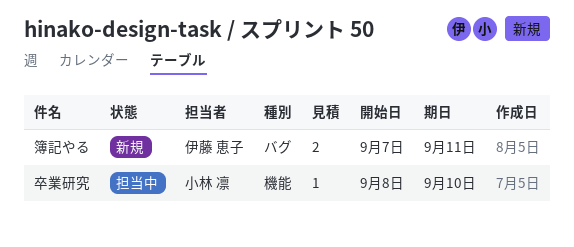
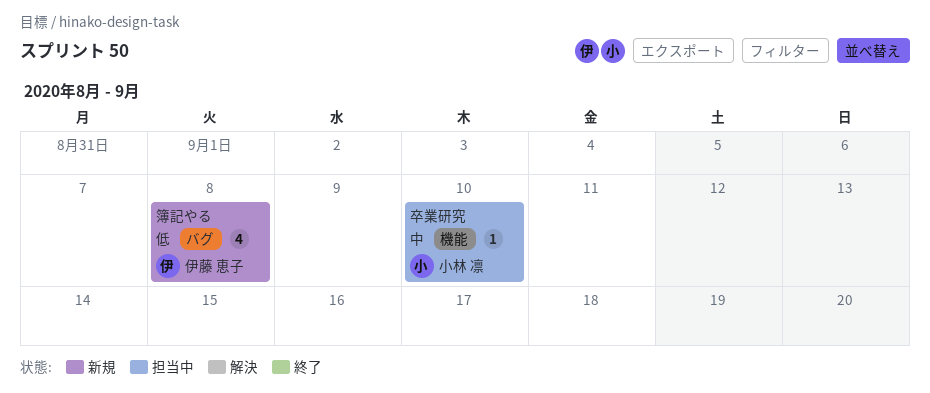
簿記やる, estimate: 2 -> 4
簿記やる, due: Sep 11 -> Sep 8

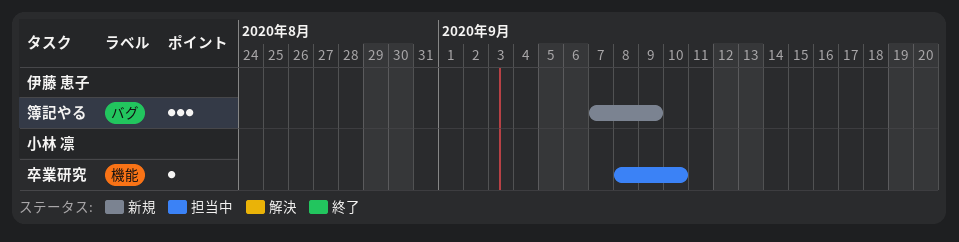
簿記やる, estimate: 4 -> 3
簿記やる, due: Sep 8 -> Sep 9

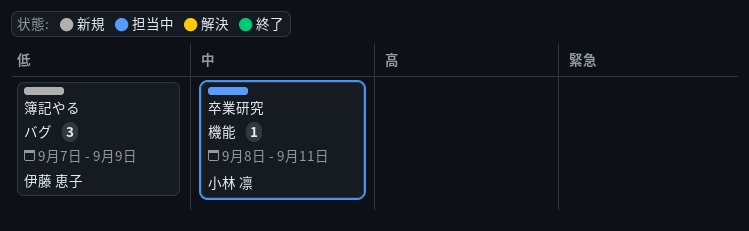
卒業研究, due: Sep 10 -> Sep 11

